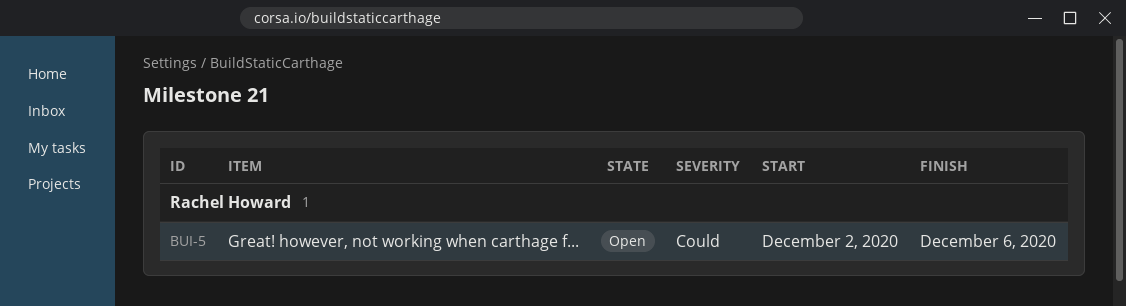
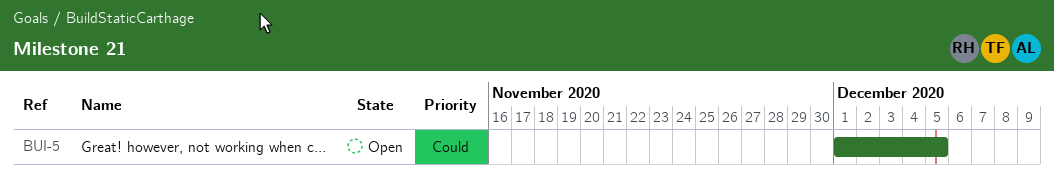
BUI-5, start: Dec 2 -> Dec 1
BUI-5, due: Dec 6 -> Dec 5

